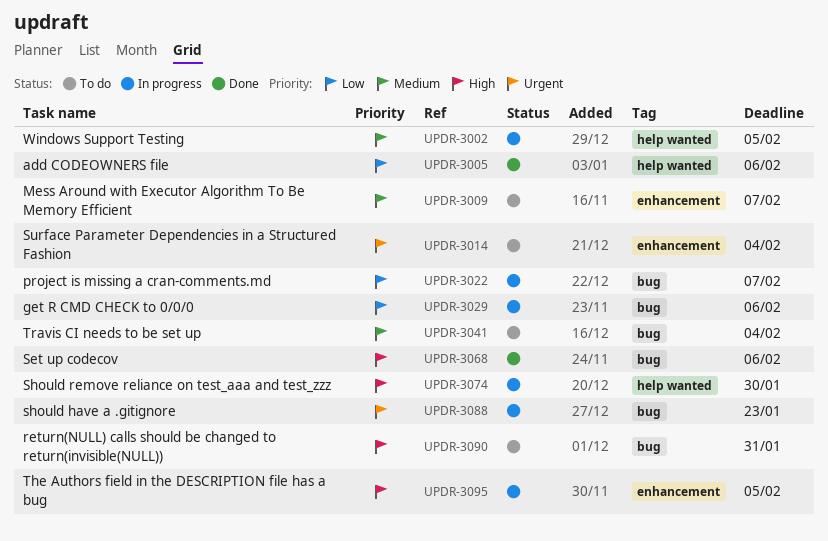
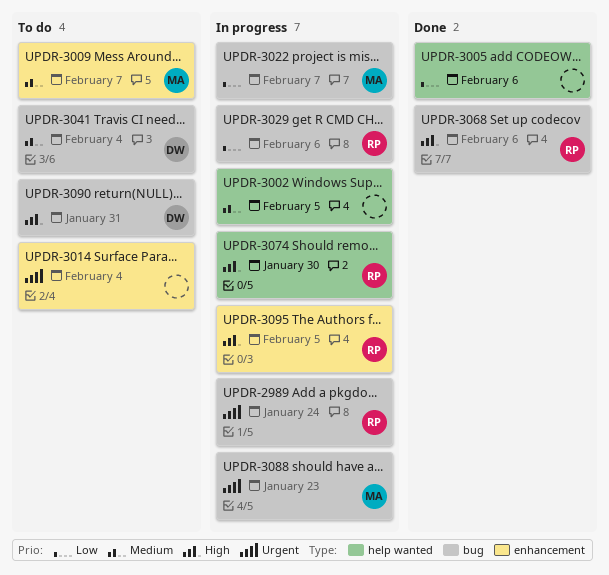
UPDR-2989: none -> present

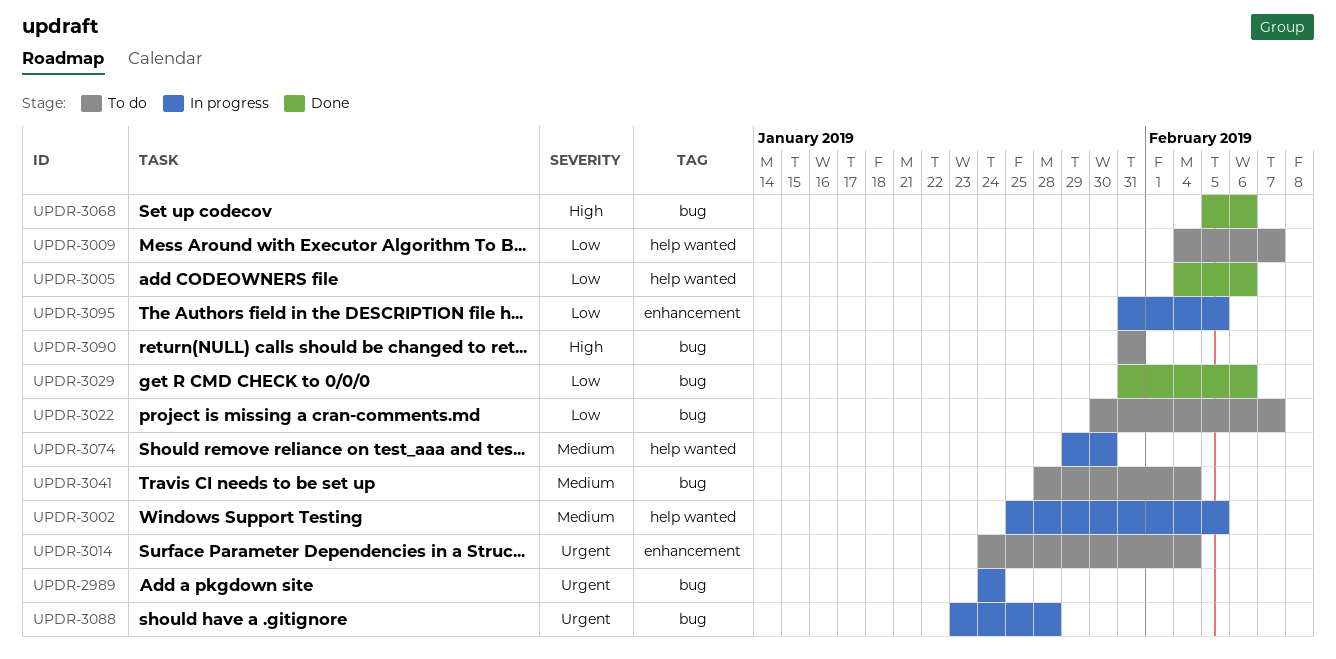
UPDR-3009, priority: Medium -> Low
UPDR-3009, label: enhancement -> help wanted
UPDR-3022, status: In progress -> To do
UPDR-3029, status: In progress -> Done
UPDR-3074, priority: High -> Medium
UPDR-3088, due: Jan 23 -> Jan 28
UPDR-3095, priority: High -> Low

